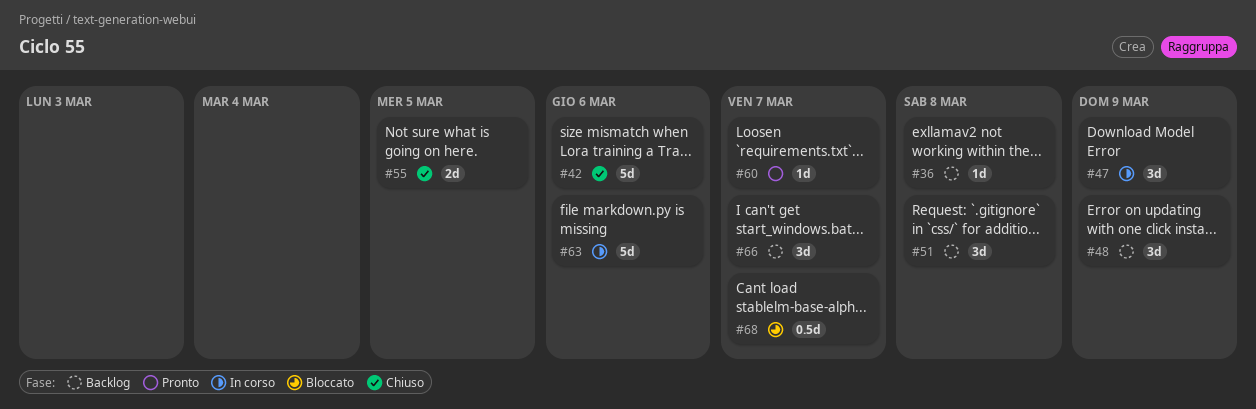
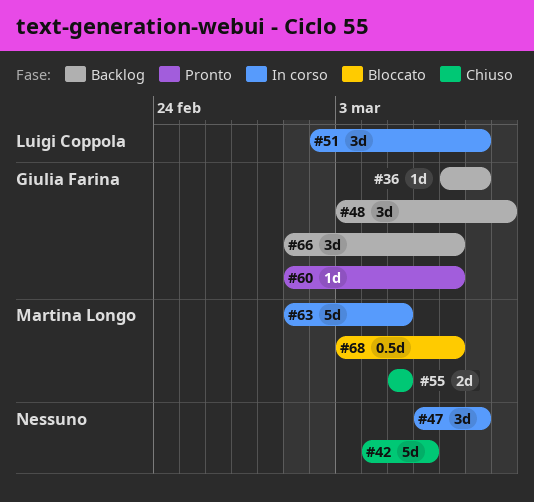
#47, due: Mar 9 -> Mar 8
#51, status: Backlog -> In corso
#63, due: Mar 6 -> Mar 5

